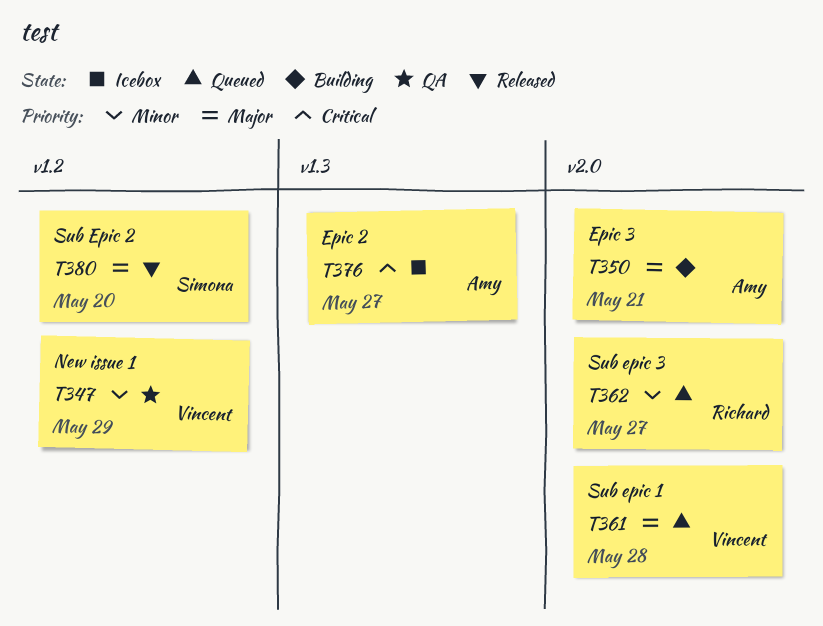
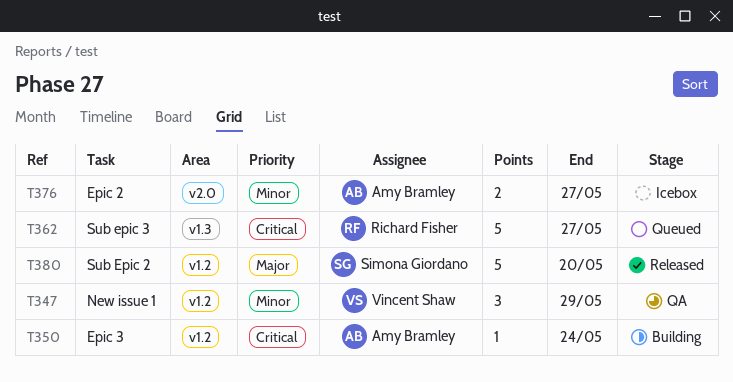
T350, priority: Major -> Critical
T350, label: v2.0 -> v1.2
T350, due: May 21 -> May 24
T361: present -> none
T362, priority: Minor -> Critical
T362, label: v2.0 -> v1.3
T376, priority: Critical -> Minor
T376, label: v1.3 -> v2.0

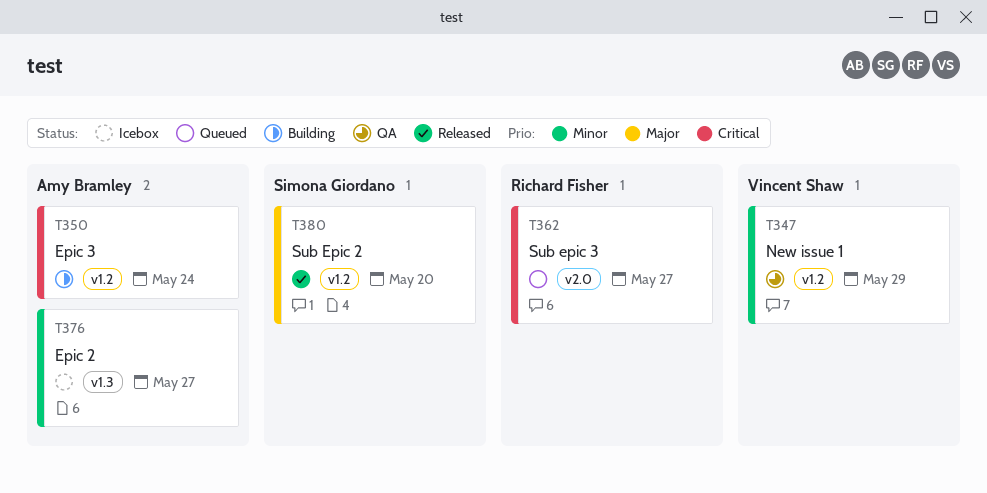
T362, label: v1.3 -> v2.0
T376, label: v2.0 -> v1.3

